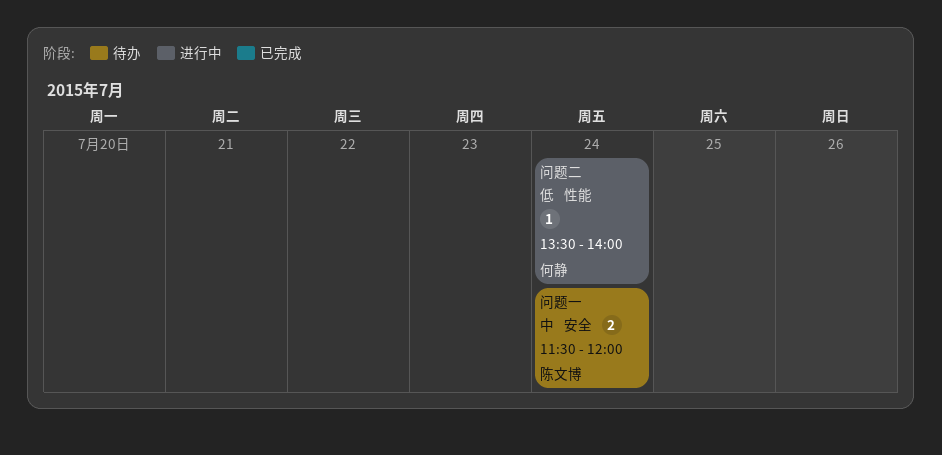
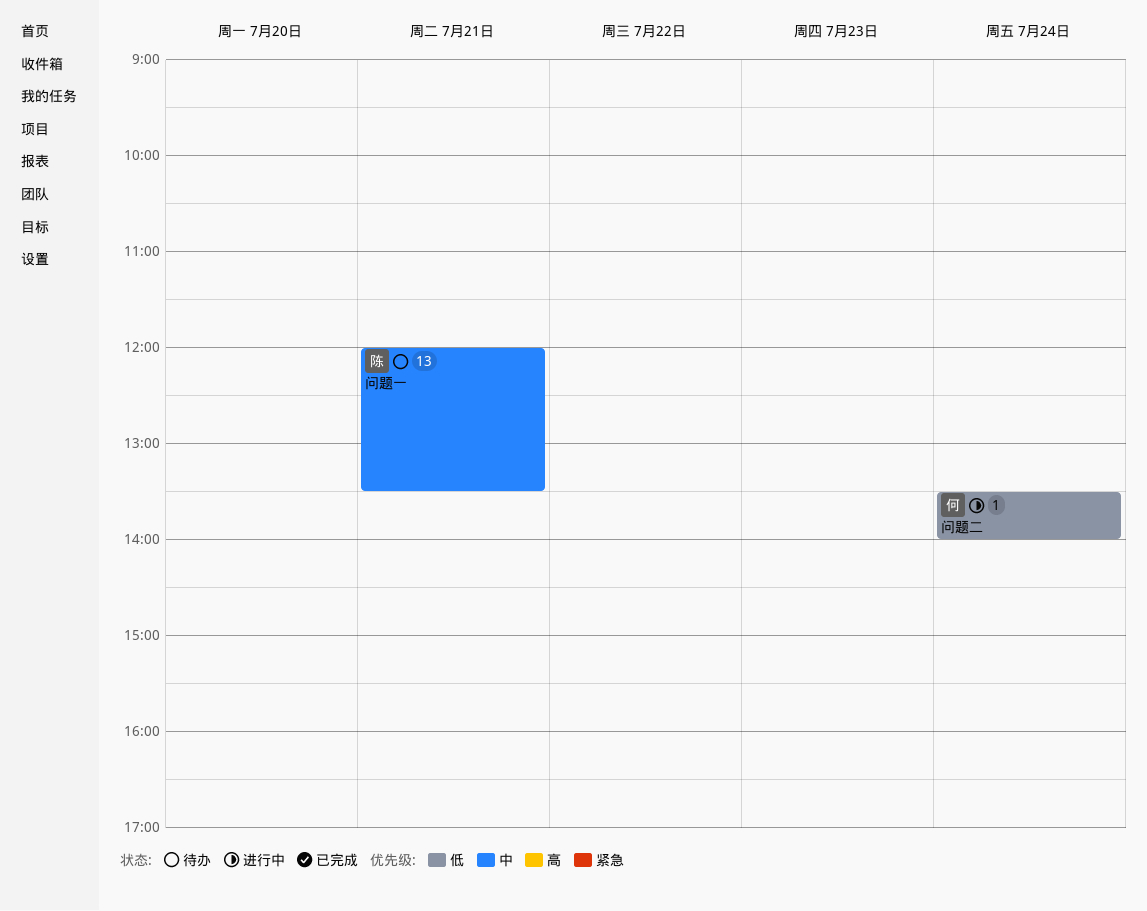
问题一, estimate: 2 -> 13
问题一, day: Jul 24 -> Jul 21
问题一, begins: 11:30 -> 12:00
问题一, ends: 12:00 -> 13:30

